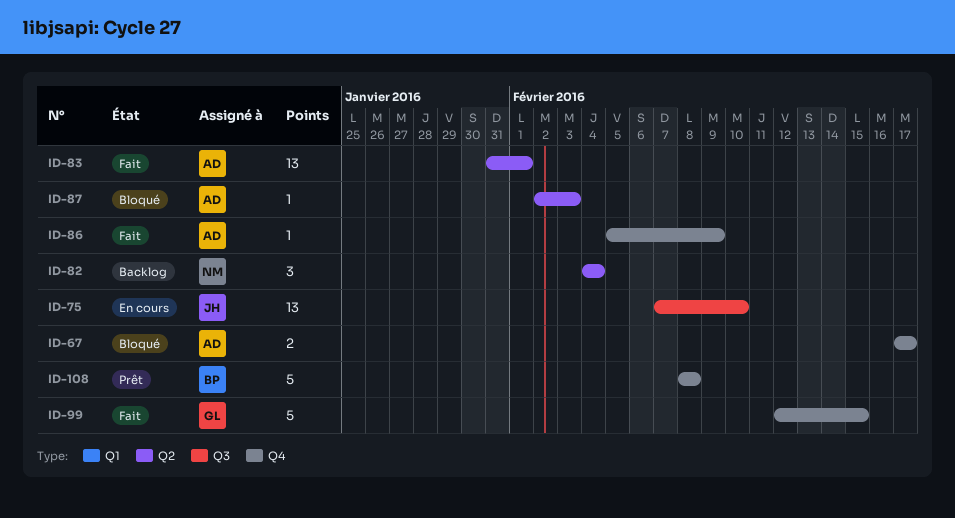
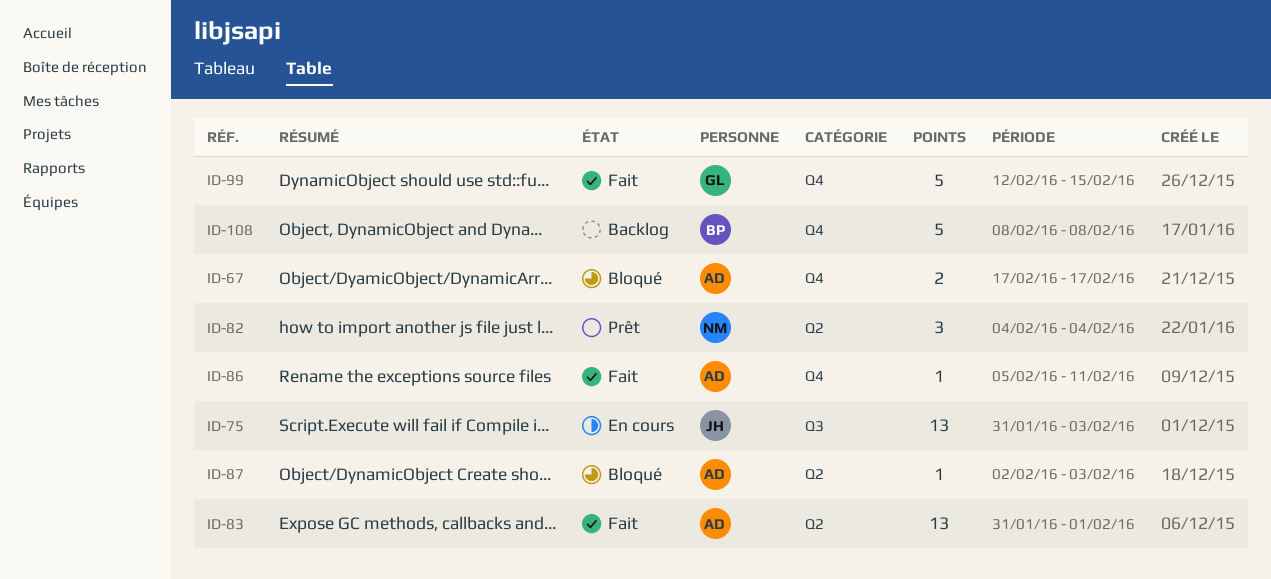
ID-75, start: Feb 7 -> Jan 31
ID-75, due: Feb 10 -> Feb 3
ID-82, status: Backlog -> Prêt
ID-86, due: Feb 9 -> Feb 11
ID-108, status: Prêt -> Backlog

